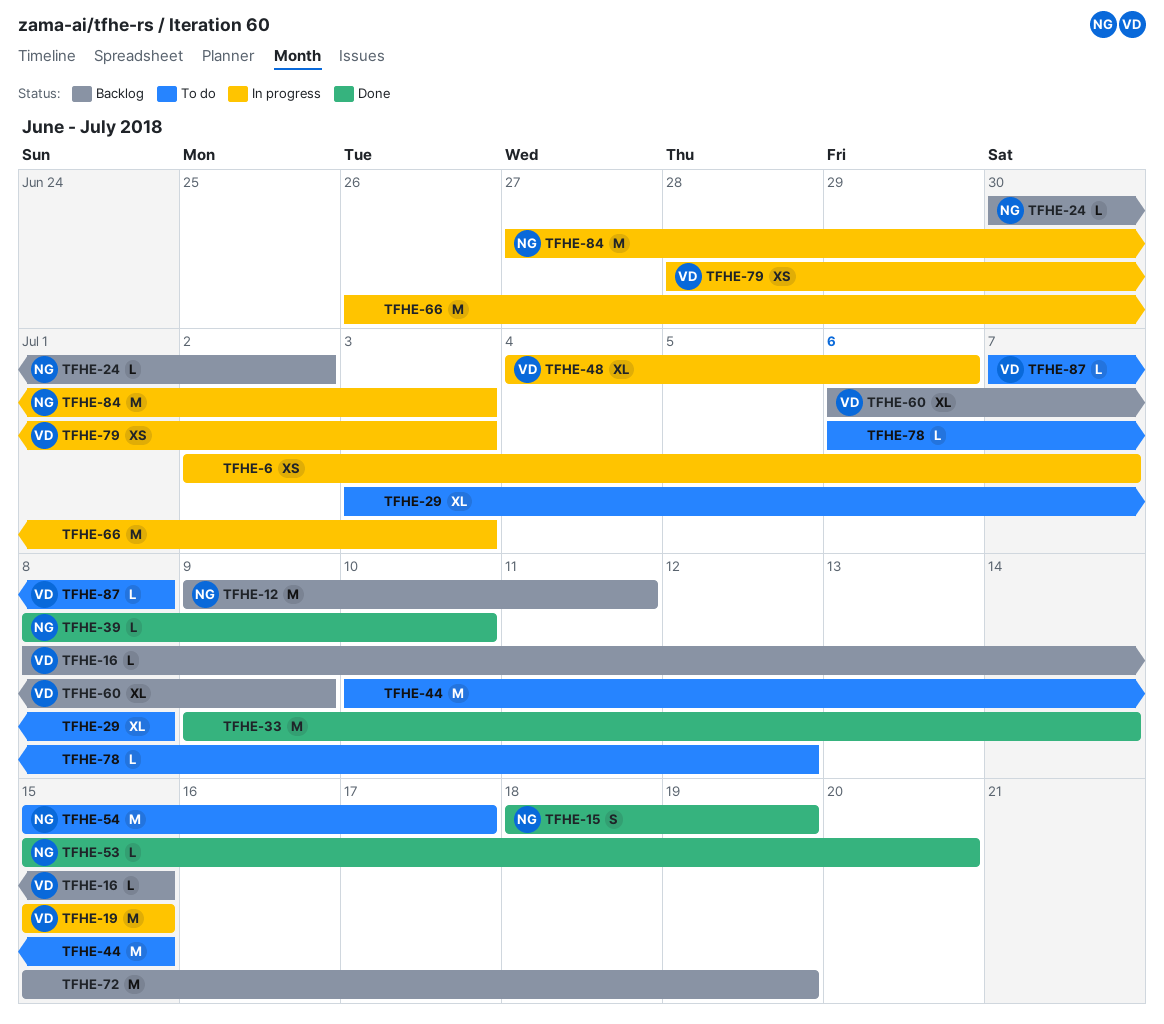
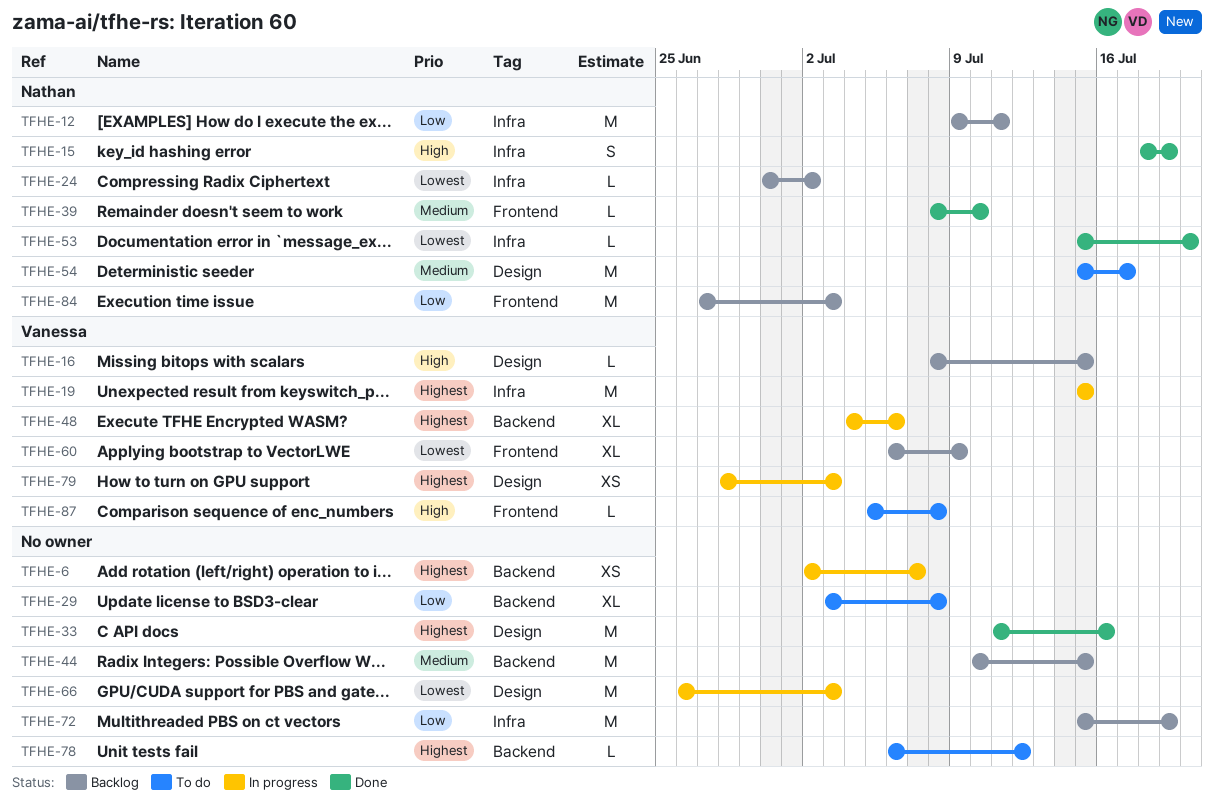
TFHE-33, start: Jul 9 -> Jul 11
TFHE-33, due: Jul 14 -> Jul 16
TFHE-44, status: To do -> Backlog
TFHE-84, status: In progress -> Backlog
TFHE-87, start: Jul 7 -> Jul 5

